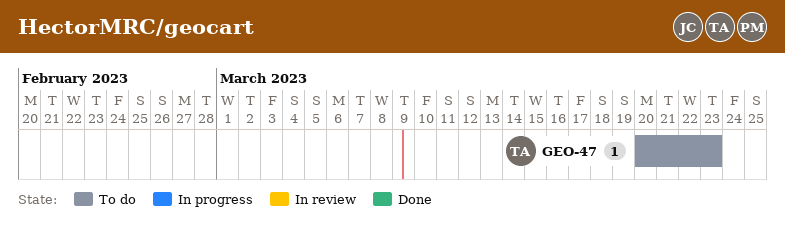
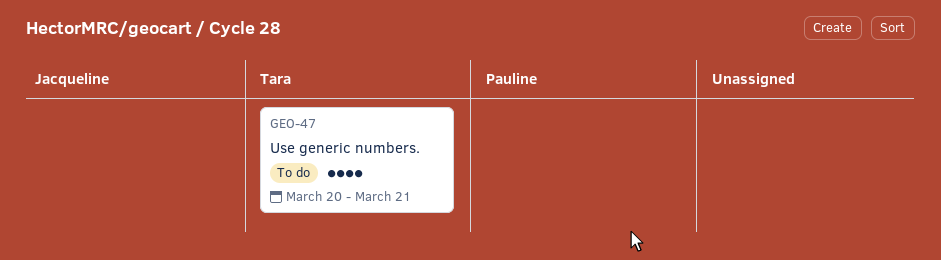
GEO-47, estimate: 1 -> 4
GEO-47, due: Mar 23 -> Mar 21

